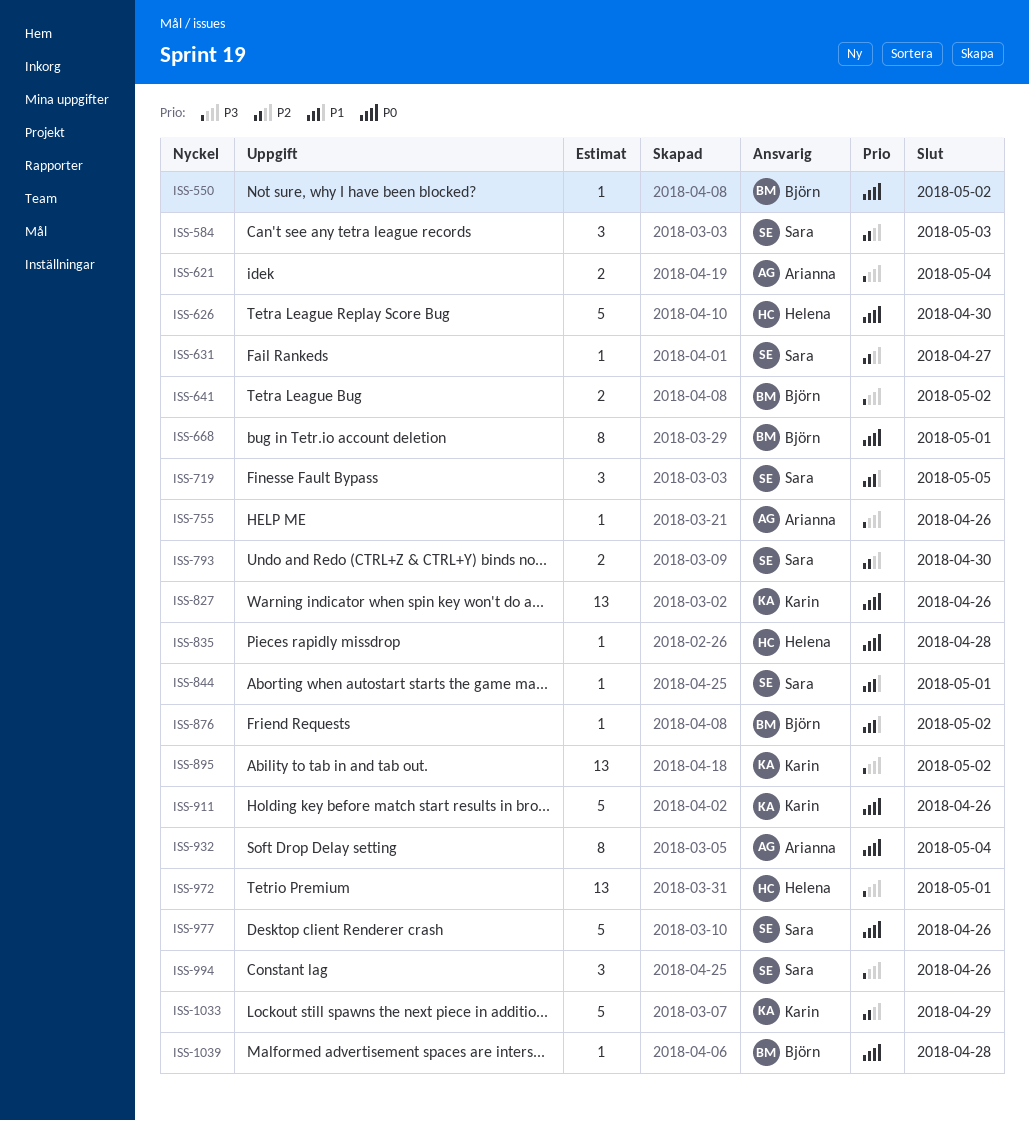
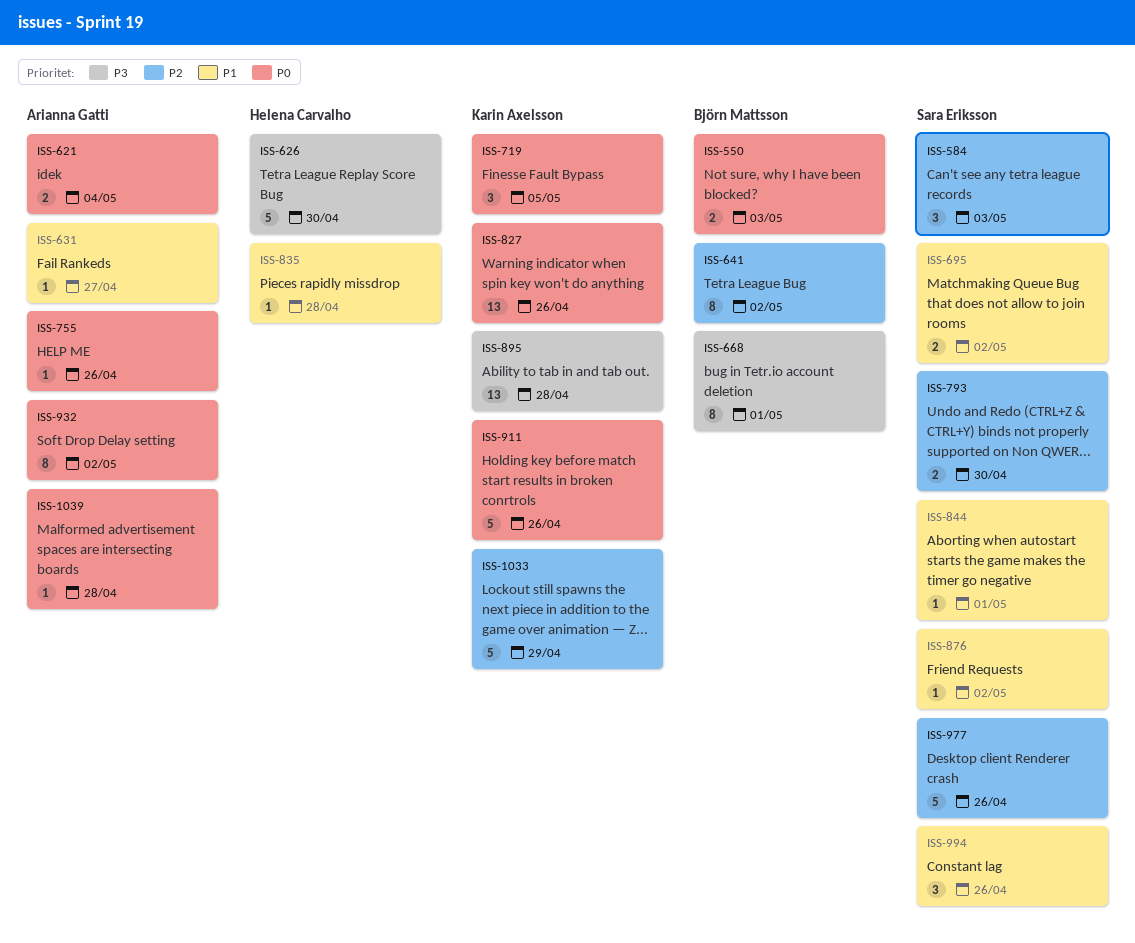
ISS-550, estimate: 1 -> 2
ISS-550, due: May 2 -> May 3
ISS-621, priority: P3 -> P0
ISS-626, priority: P0 -> P3
ISS-631, owner: Sara Eriksson -> Arianna Gatti
ISS-631, priority: P2 -> P1
ISS-641, priority: P3 -> P2
ISS-641, estimate: 2 -> 8
ISS-668, priority: P0 -> P3
ISS-695: none -> present
ISS-719, owner: Sara Eriksson -> Karin Axelsson
ISS-719, priority: P1 -> P0
ISS-755, priority: P3 -> P0
ISS-835, priority: P0 -> P1
ISS-876, owner: Björn Mattsson -> Sara Eriksson
ISS-895, due: May 2 -> Apr 28
ISS-932, due: May 4 -> May 2
ISS-972: present -> none
ISS-977, priority: P0 -> P2
ISS-994, priority: P3 -> P1
ISS-1039, owner: Björn Mattsson -> Arianna Gatti

